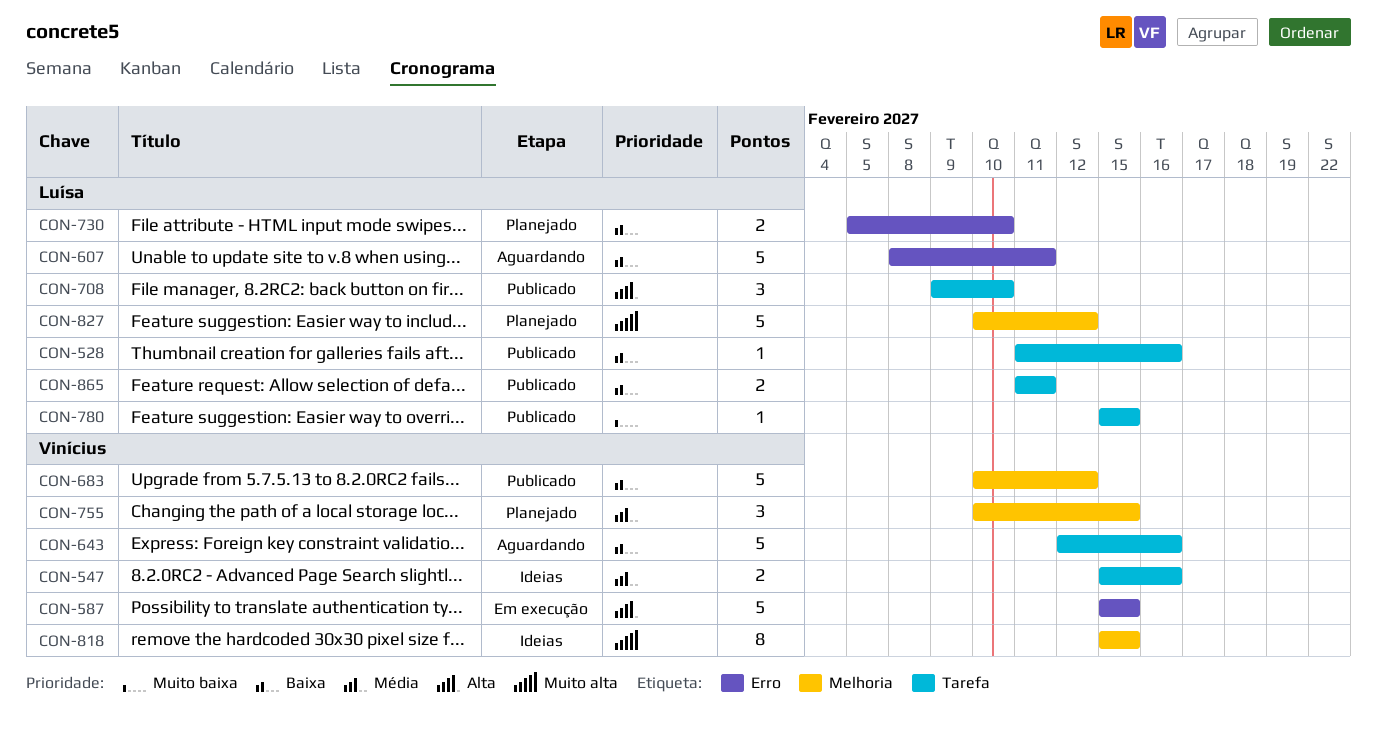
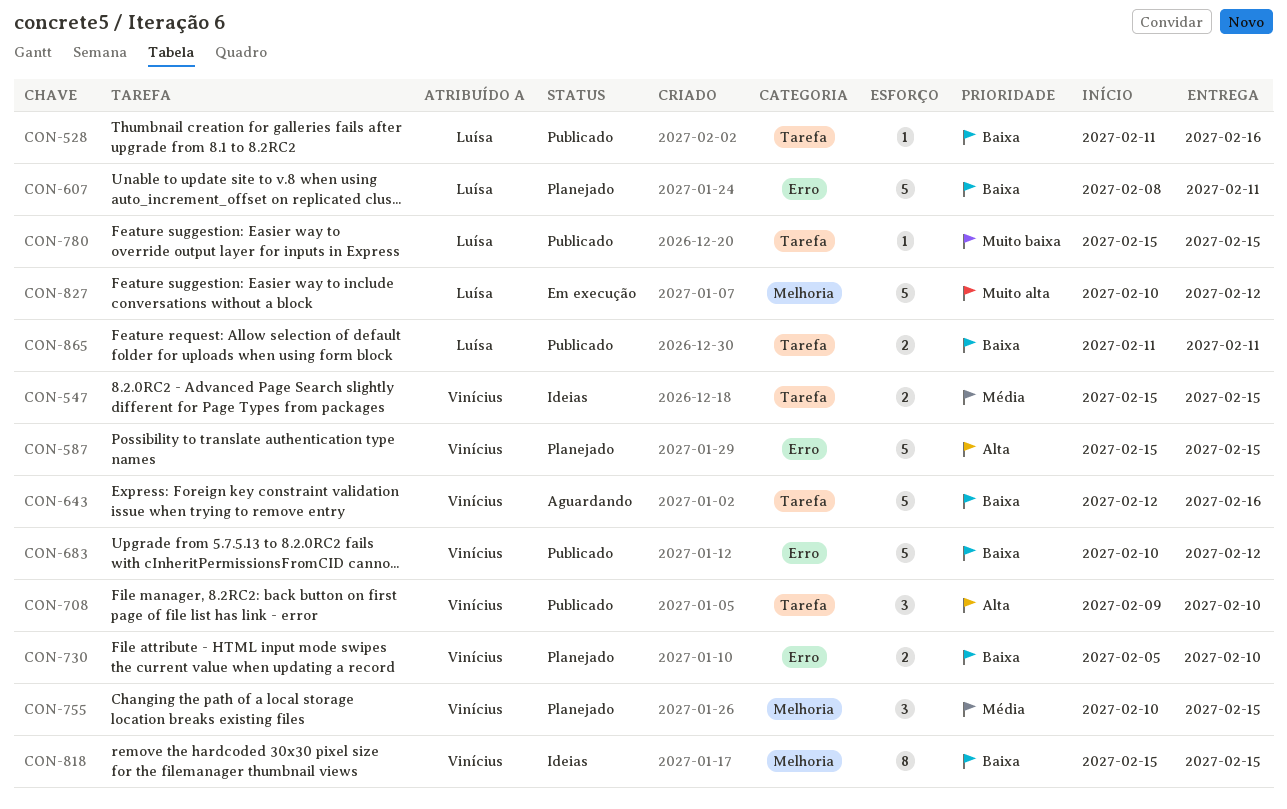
CON-547, due: Feb 16 -> Feb 15
CON-587, status: Em execução -> Planejado
CON-607, status: Aguardando -> Planejado
CON-683, label: Melhoria -> Erro
CON-708, owner: Luísa -> Vinícius
CON-730, owner: Luísa -> Vinícius
CON-818, priority: Muito alta -> Baixa
CON-827, status: Planejado -> Em execução

